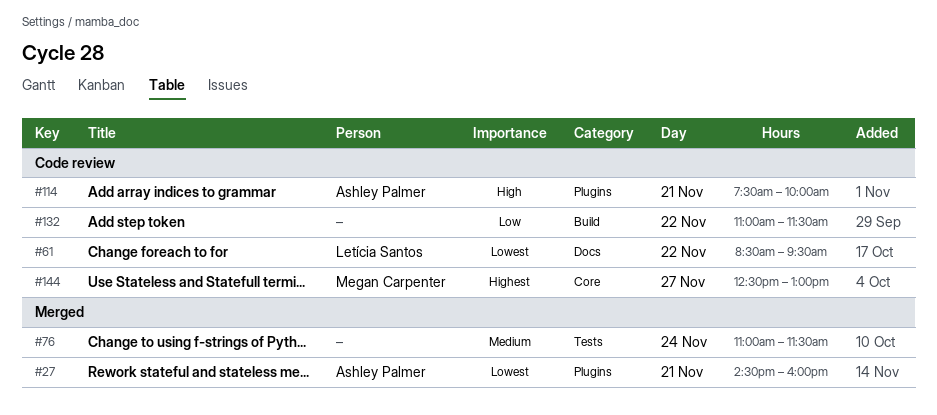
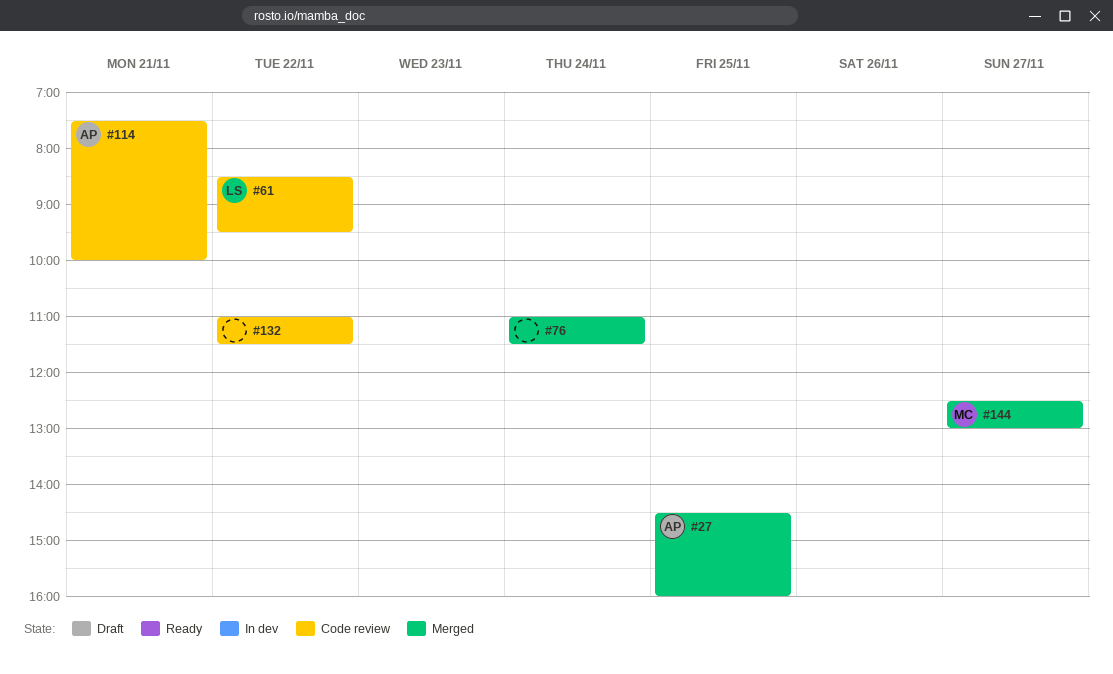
#27, day: Nov 21 -> Nov 25
#144, status: Code review -> Merged

